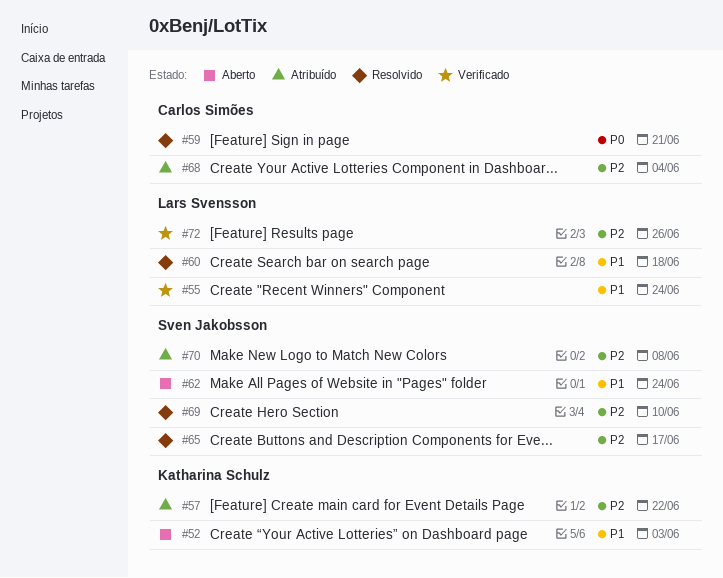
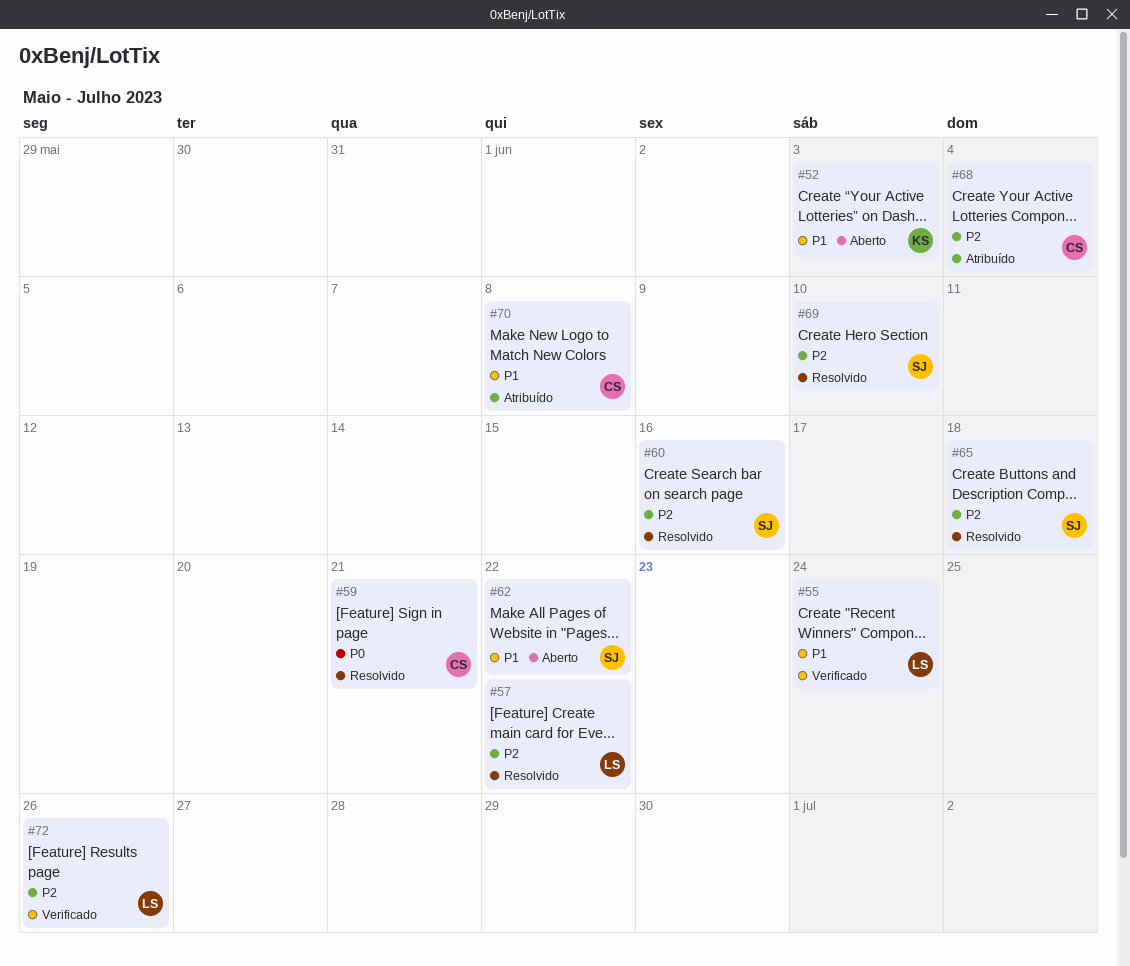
#57, status: Atribuído -> Resolvido
#57, owner: Katharina Schulz -> Lars Svensson
#60, owner: Lars Svensson -> Sven Jakobsson
#60, priority: P1 -> P2
#60, due: Jun 18 -> Jun 16
#62, due: Jun 24 -> Jun 22
#65, due: Jun 17 -> Jun 18
#70, owner: Sven Jakobsson -> Carlos Simões
#70, priority: P2 -> P1

